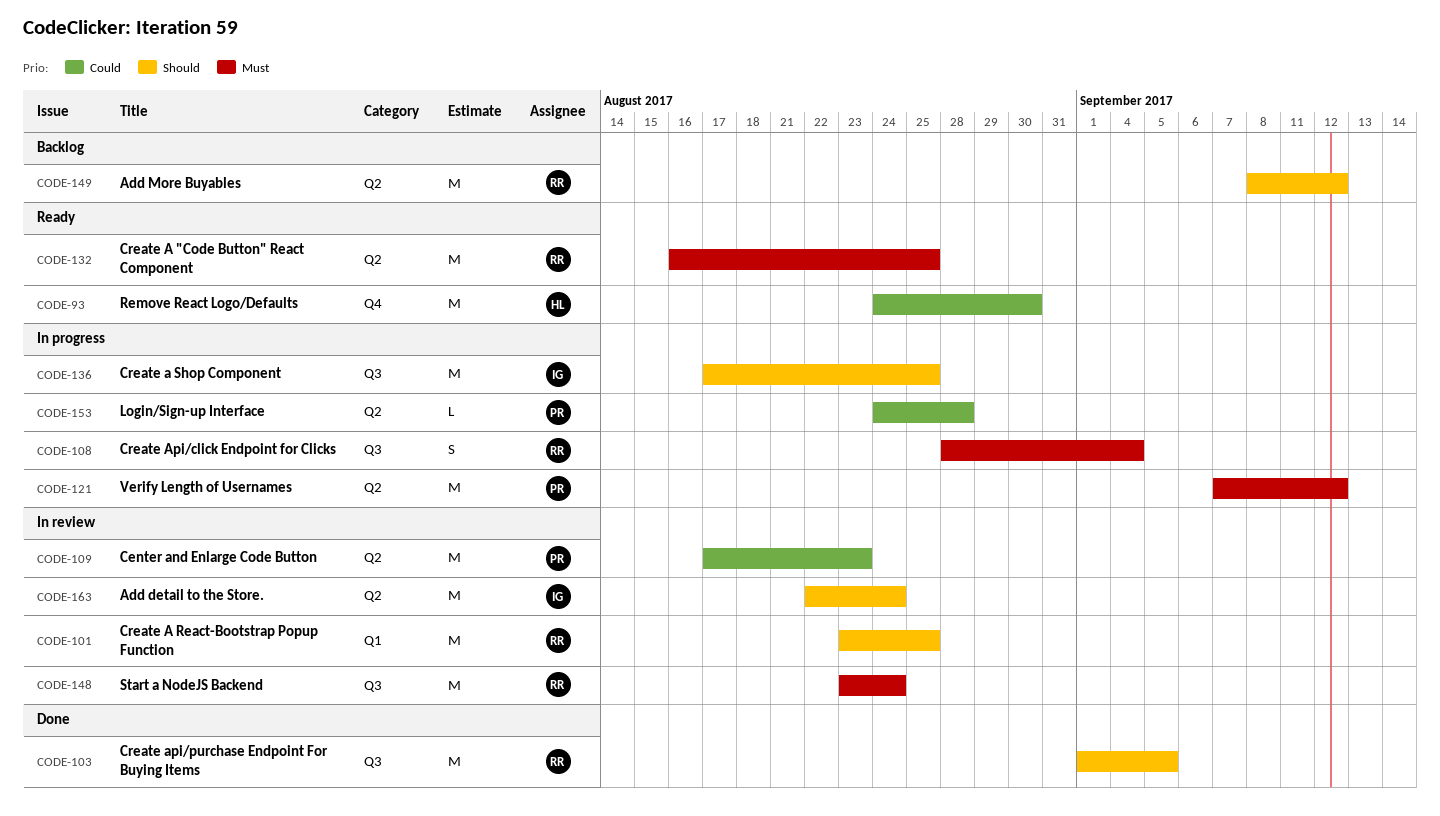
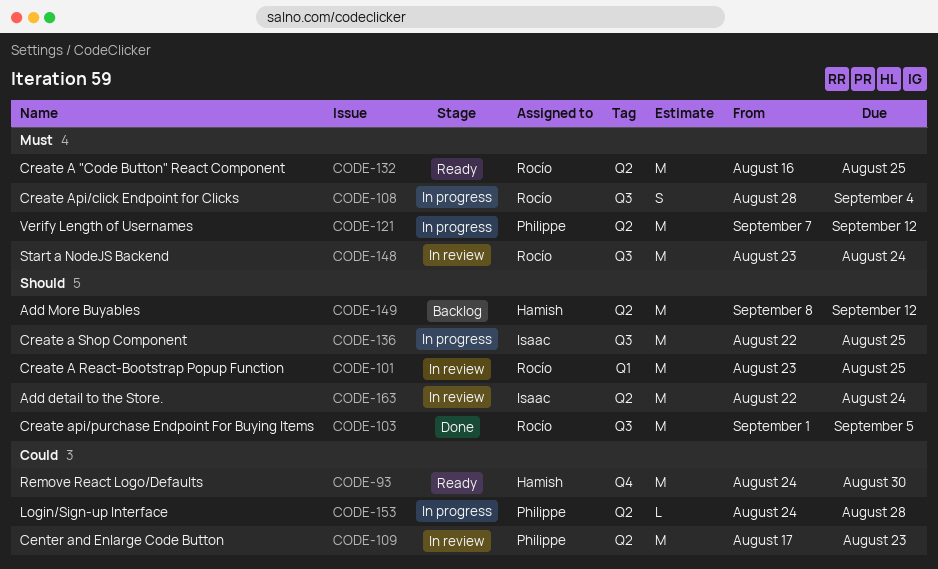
CODE-136, start: Aug 17 -> Aug 22
CODE-149, owner: Rocío -> Hamish

